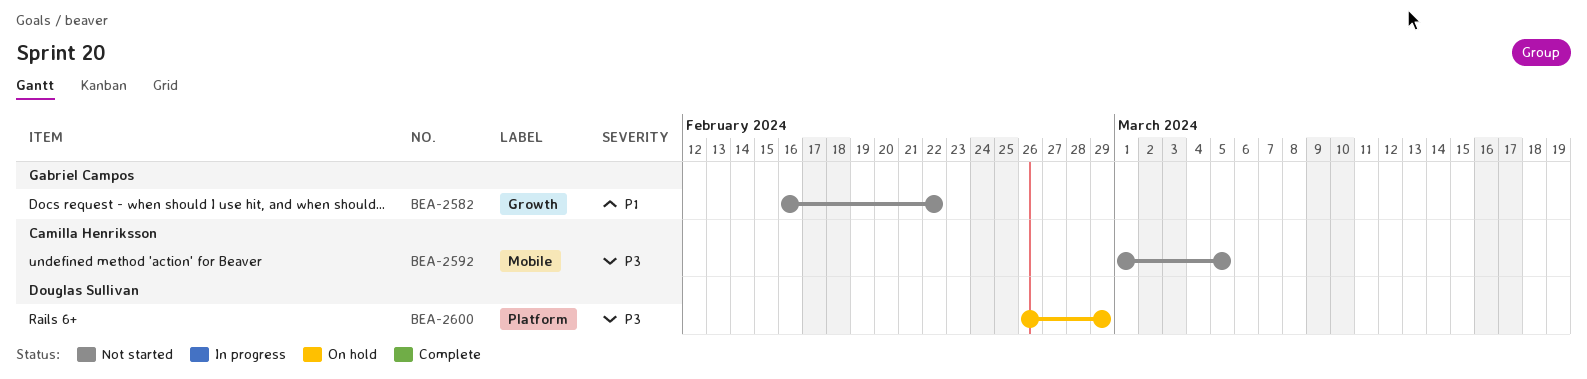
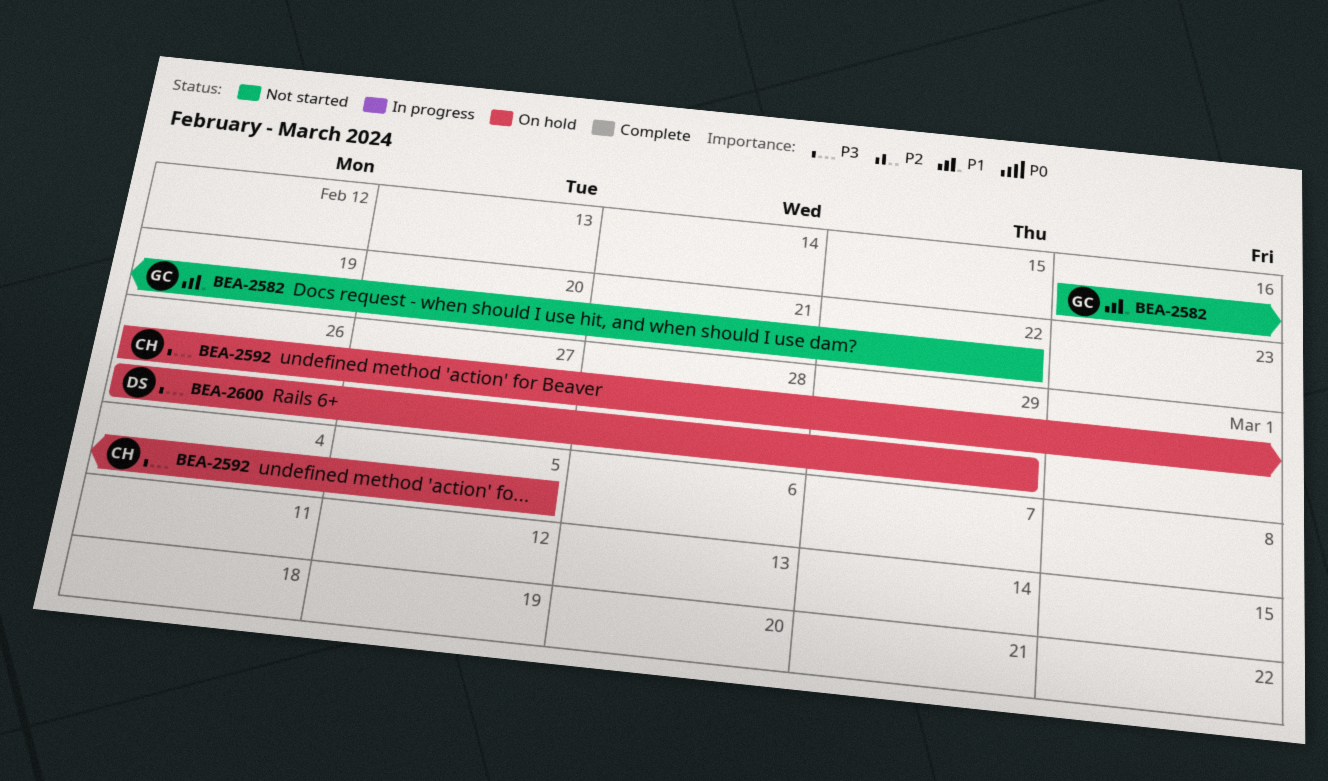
BEA-2592, status: Not started -> On hold
BEA-2592, start: Mar 1 -> Feb 26

